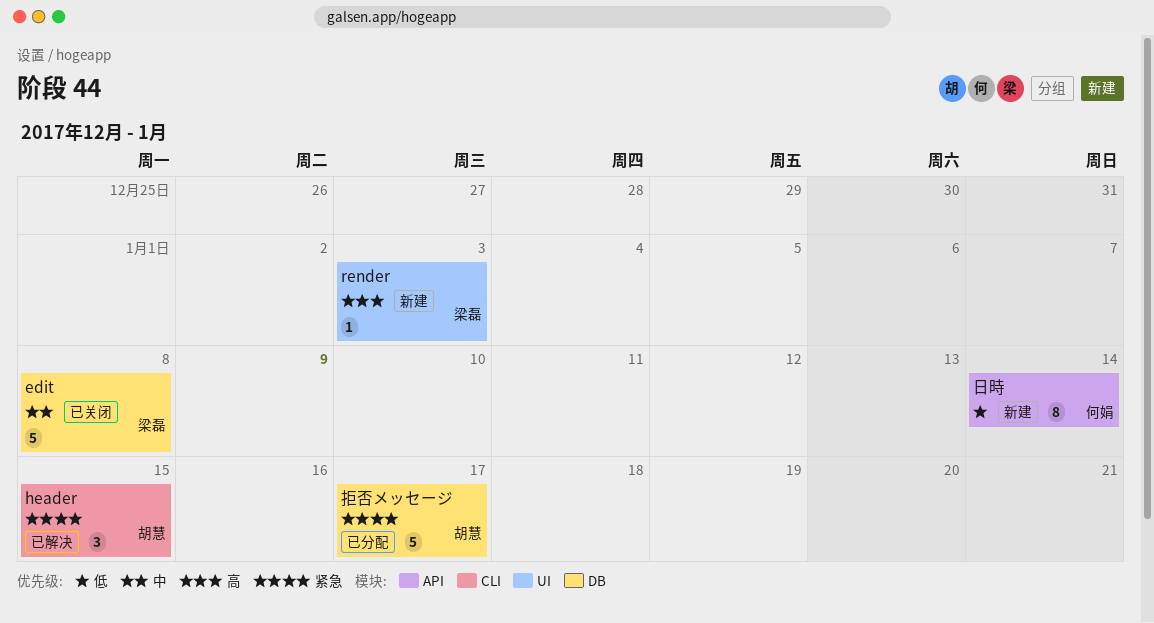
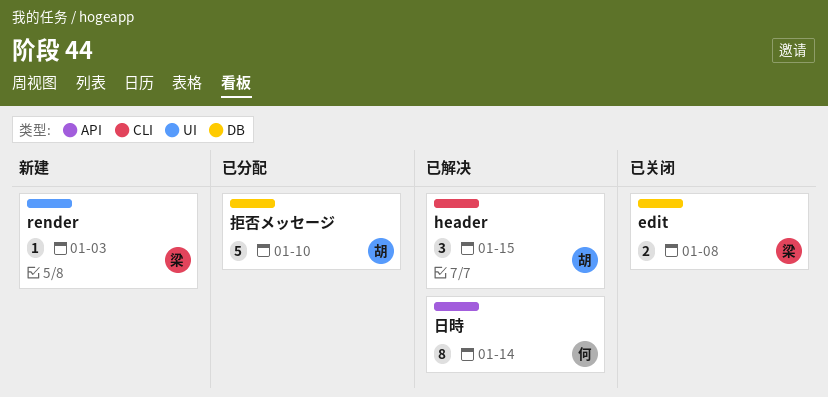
edit, estimate: 5 -> 2
拒否メッセージ, due: Jan 17 -> Jan 10
日時, status: 新建 -> 已解决

